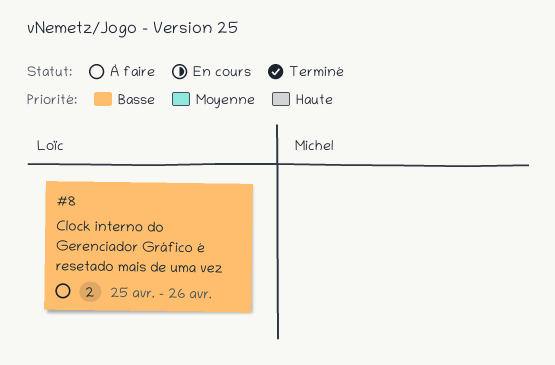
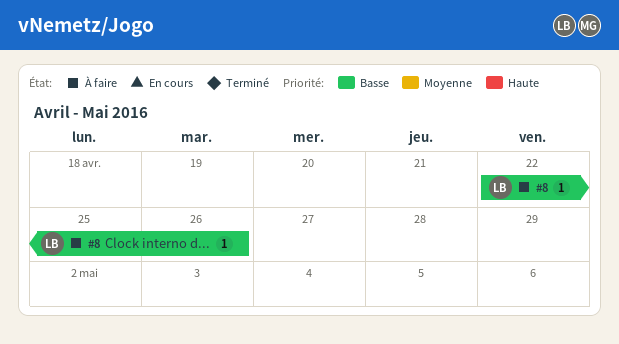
#8, estimate: 2 -> 1
#8, start: Apr 25 -> Apr 22

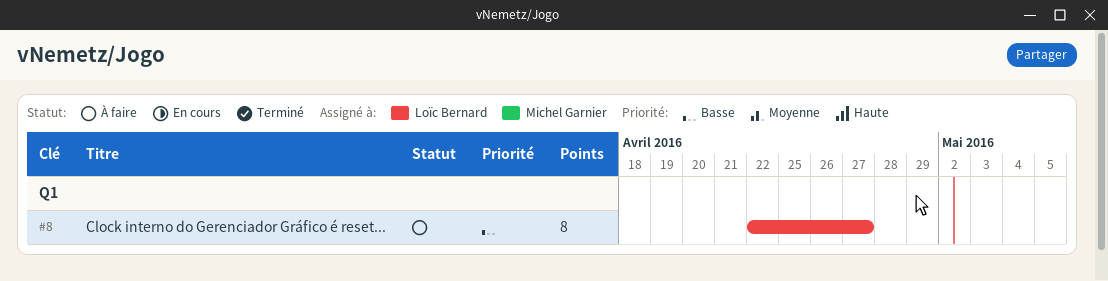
#8, estimate: 1 -> 8
#8, due: Apr 26 -> Apr 27

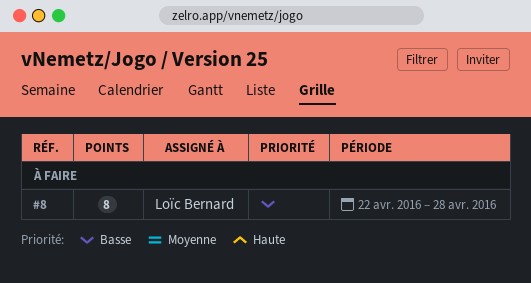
#8, due: Apr 27 -> Apr 28

